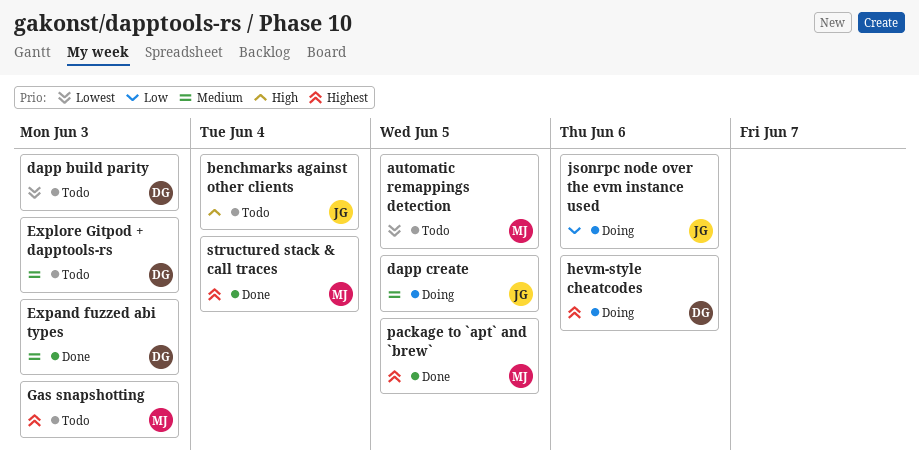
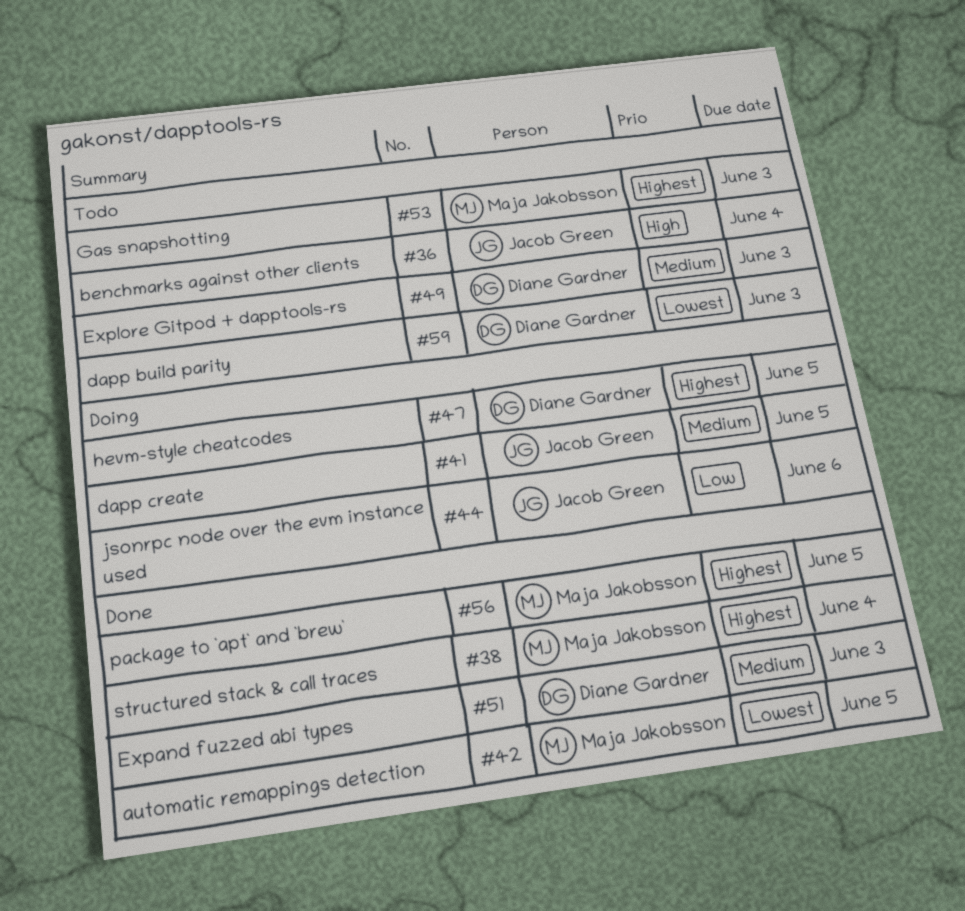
automatic remappings detection, status: Todo -> Done
hevm-style cheatcodes, due: Jun 6 -> Jun 5

